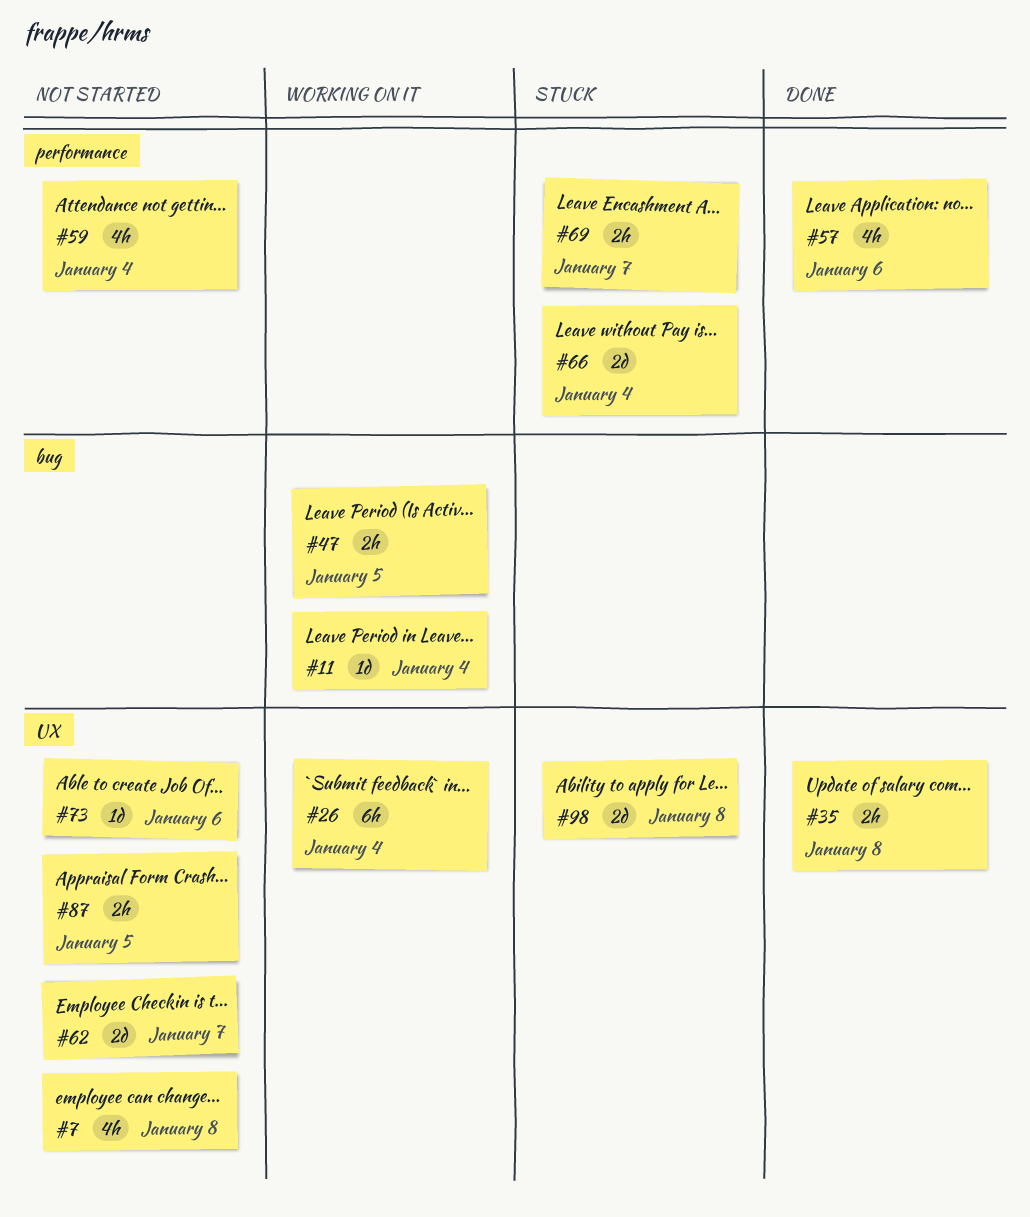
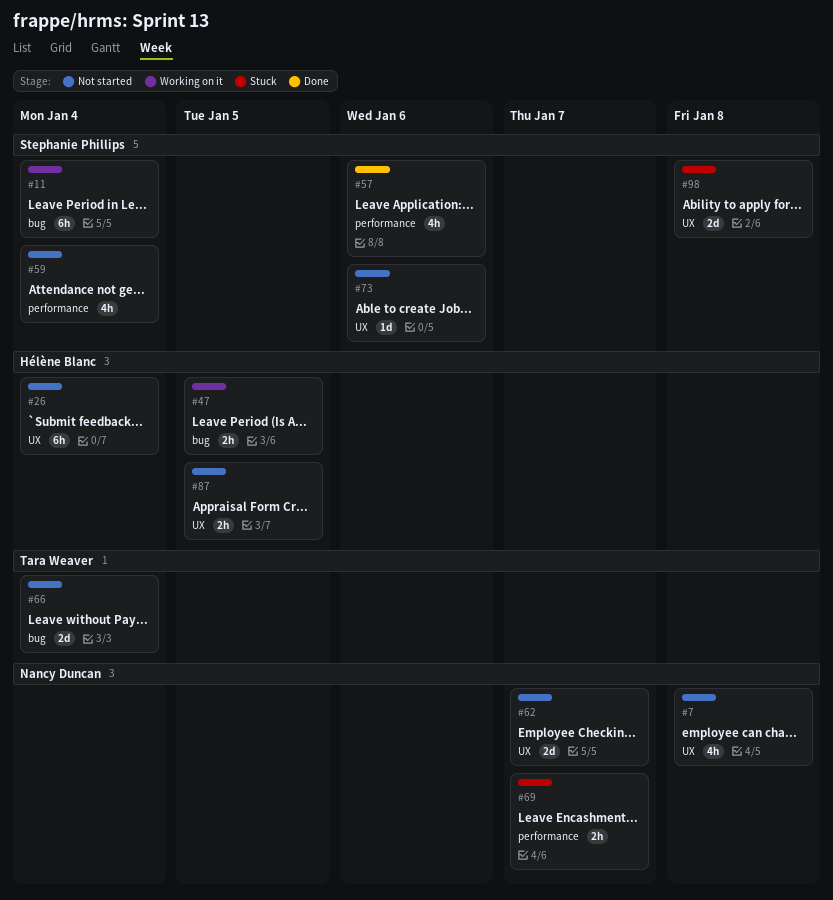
#11, estimate: 1d -> 6h
#26, status: Working on it -> Not started
#35: present -> none
#66, status: Stuck -> Not started
#66, label: performance -> bug

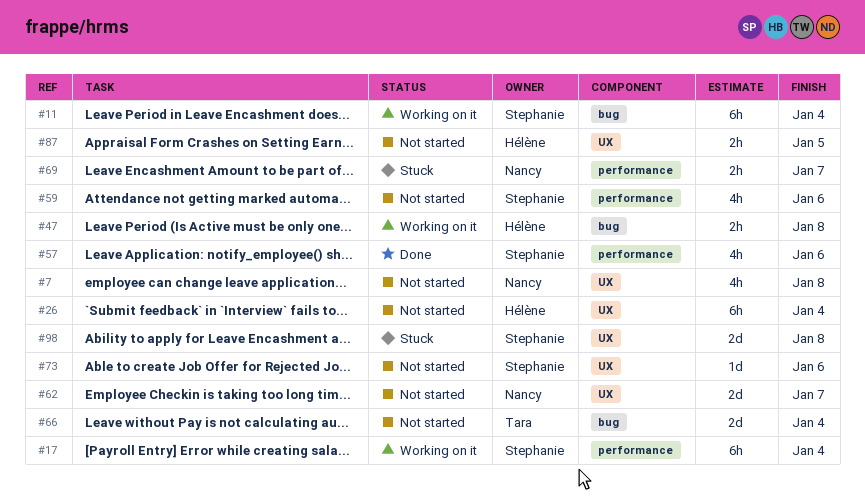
#17: none -> present
#47, due: Jan 5 -> Jan 8
#59, due: Jan 4 -> Jan 6

